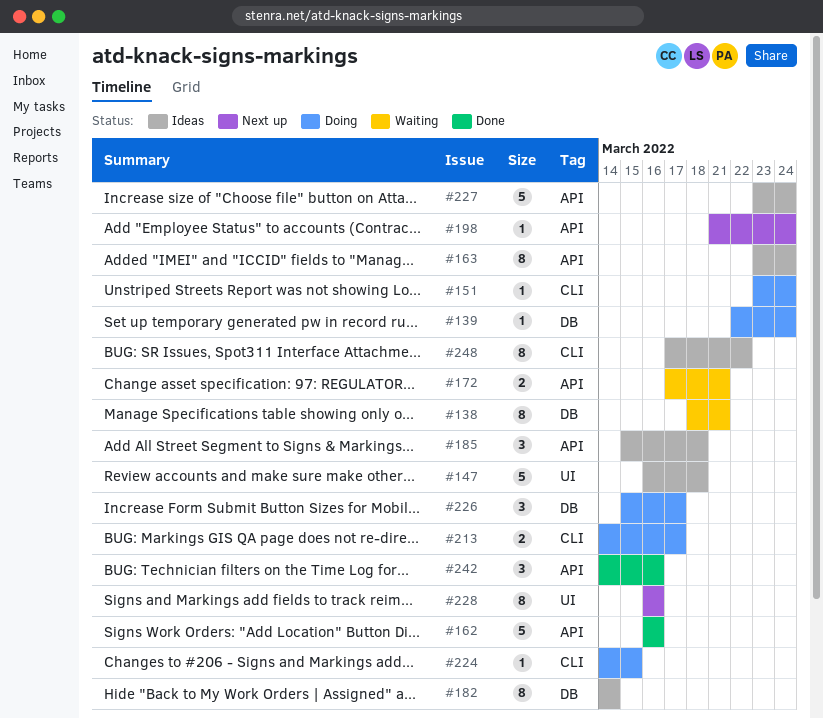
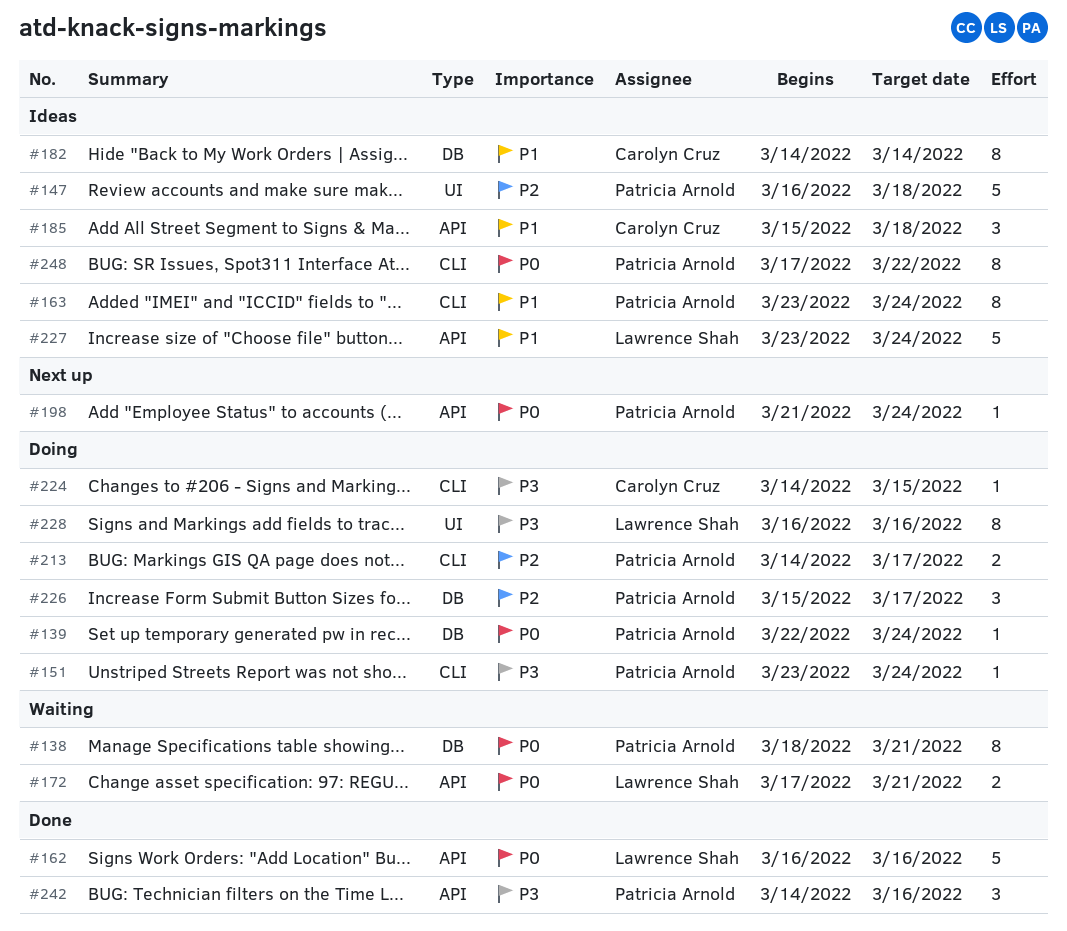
#163, label: API -> CLI
#228, status: Next up -> Doing

